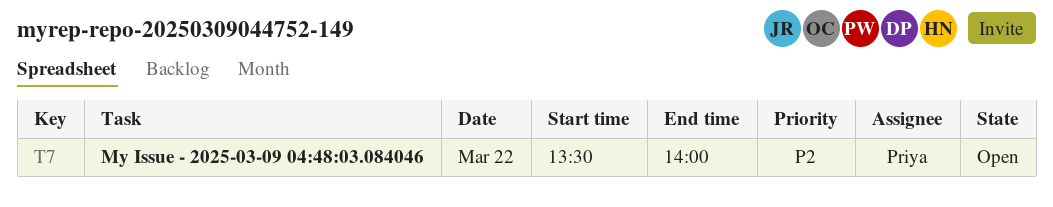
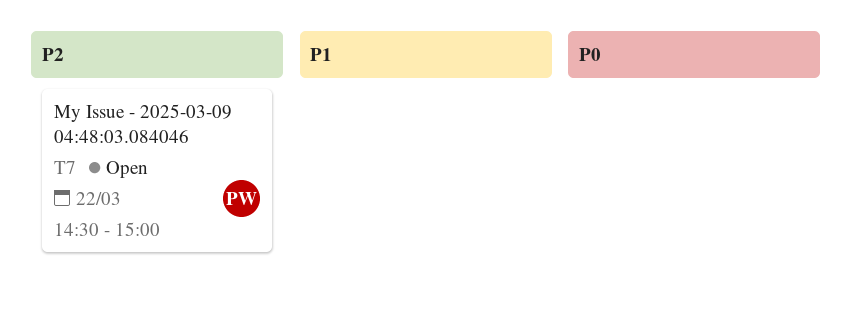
T7, begins: 13:30 -> 14:30
T7, ends: 14:00 -> 15:00

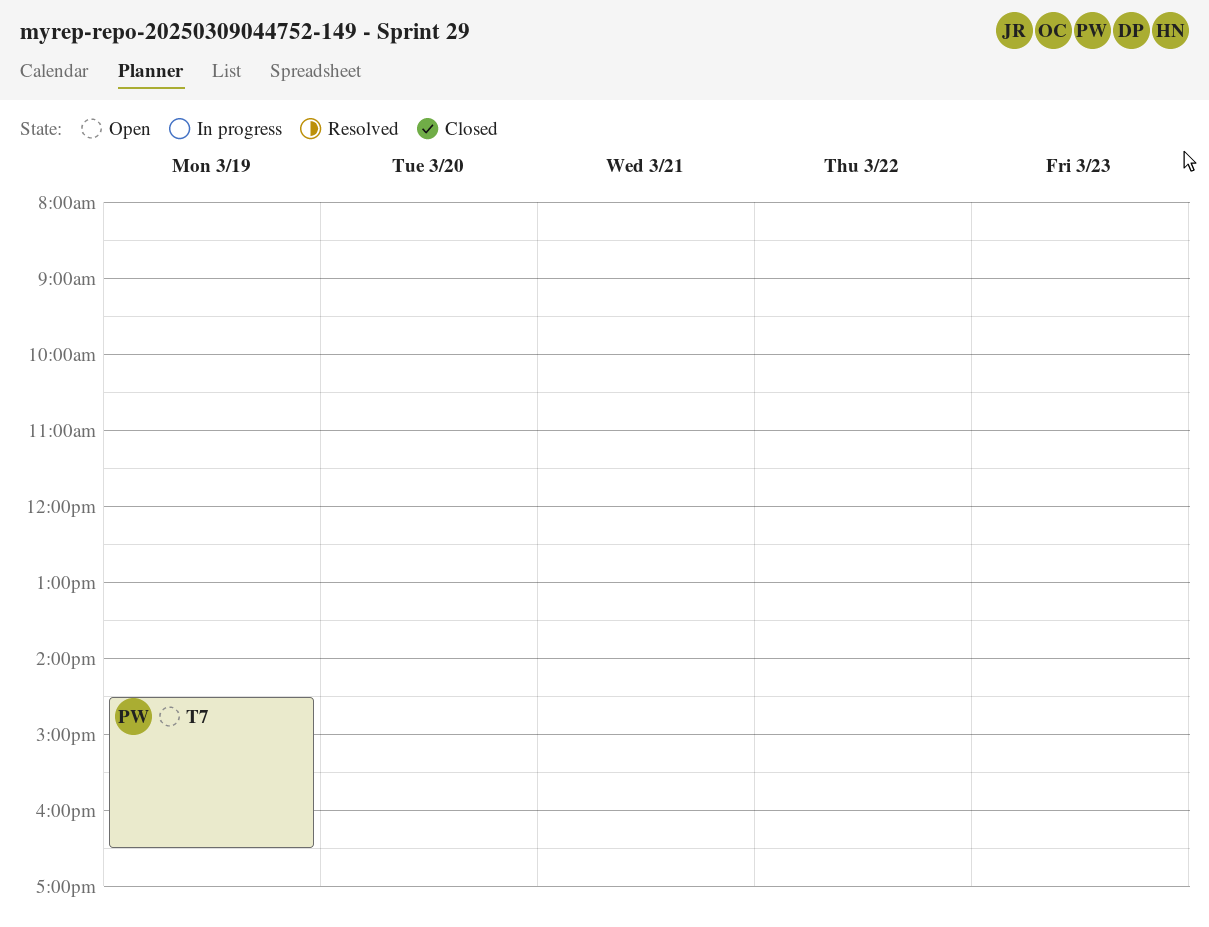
T7, day: Mar 22 -> Mar 19
T7, ends: 15:00 -> 16:30

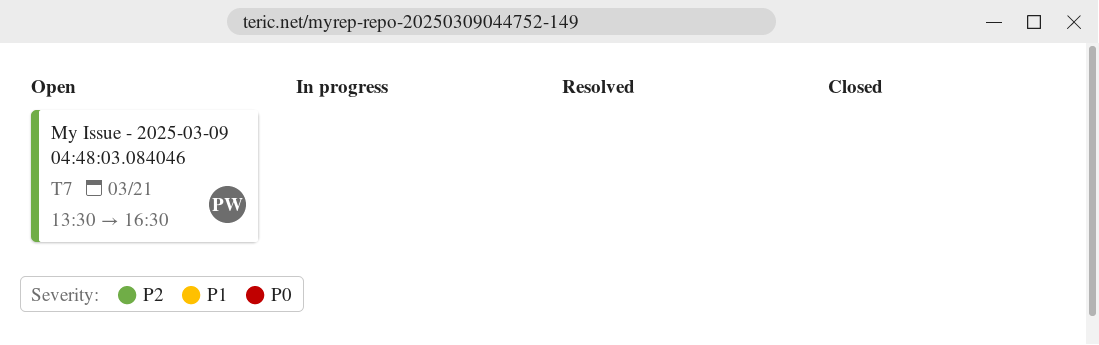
T7, day: Mar 19 -> Mar 21
T7, begins: 14:30 -> 13:30

